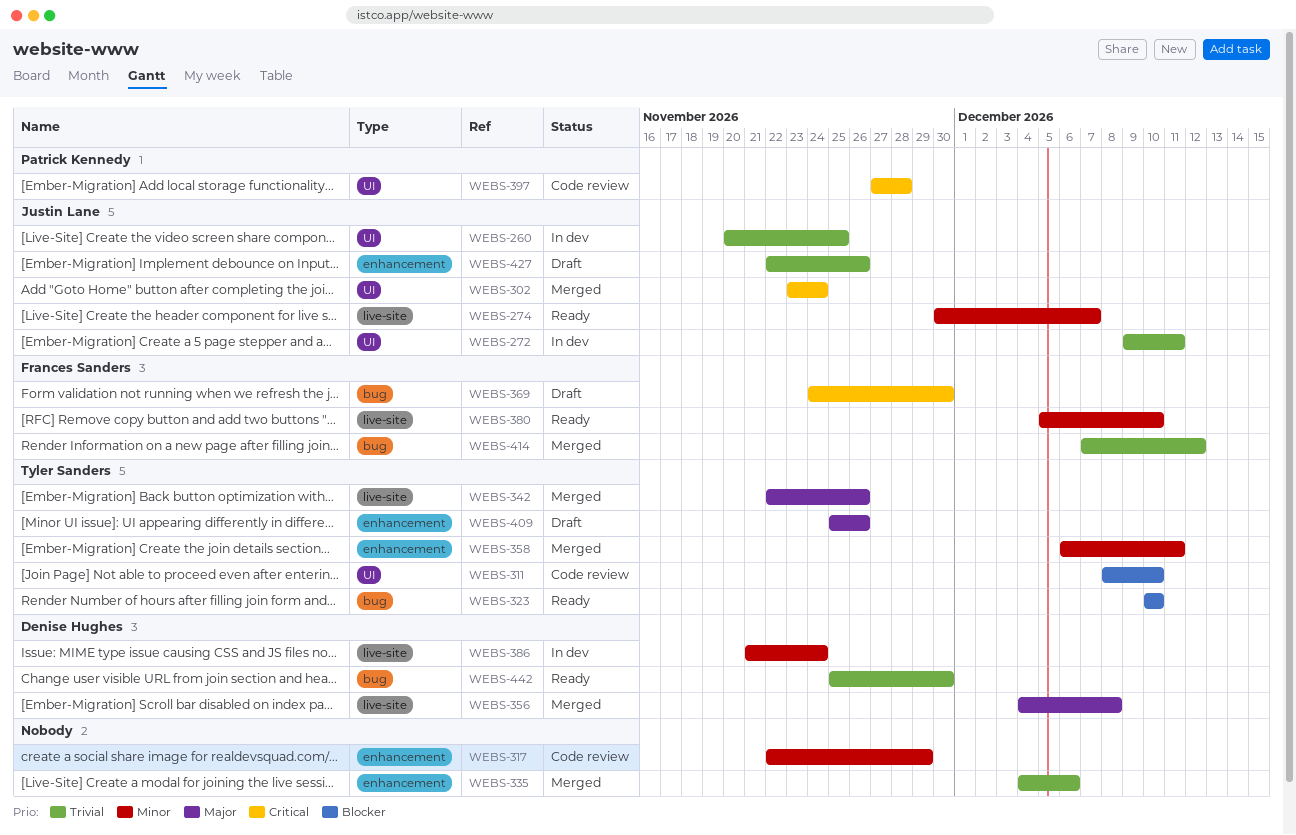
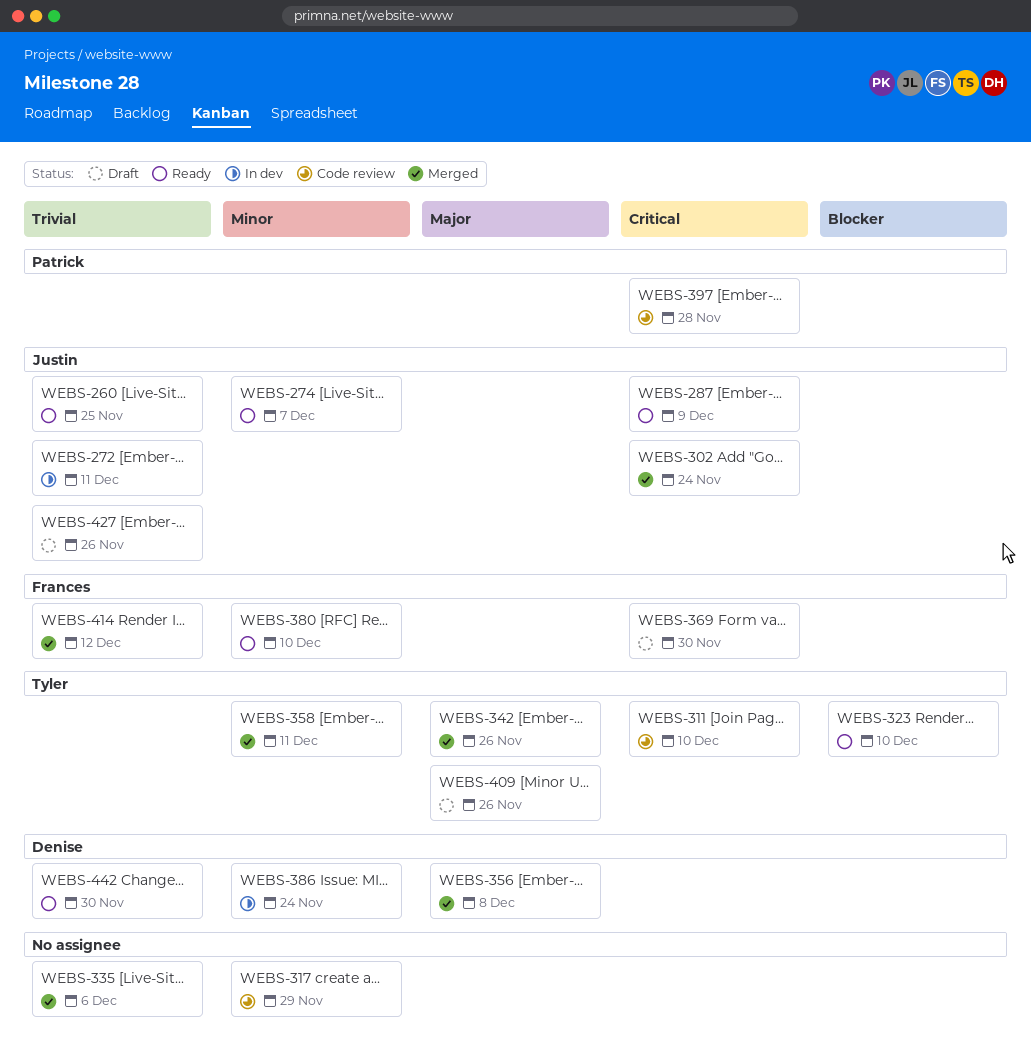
WEBS-260, status: In dev -> Ready
WEBS-287: none -> present
WEBS-311, priority: Blocker -> Critical

